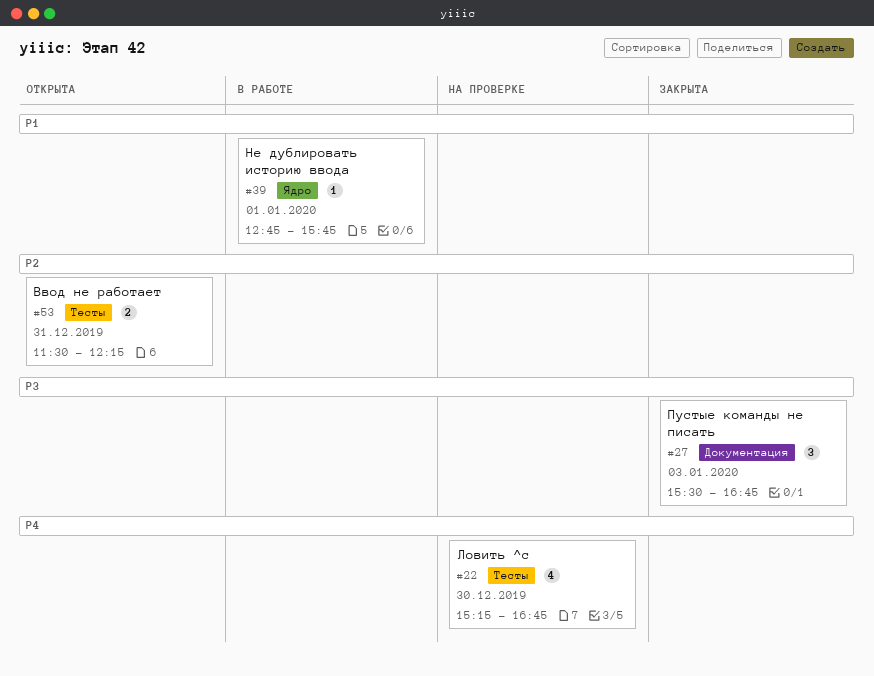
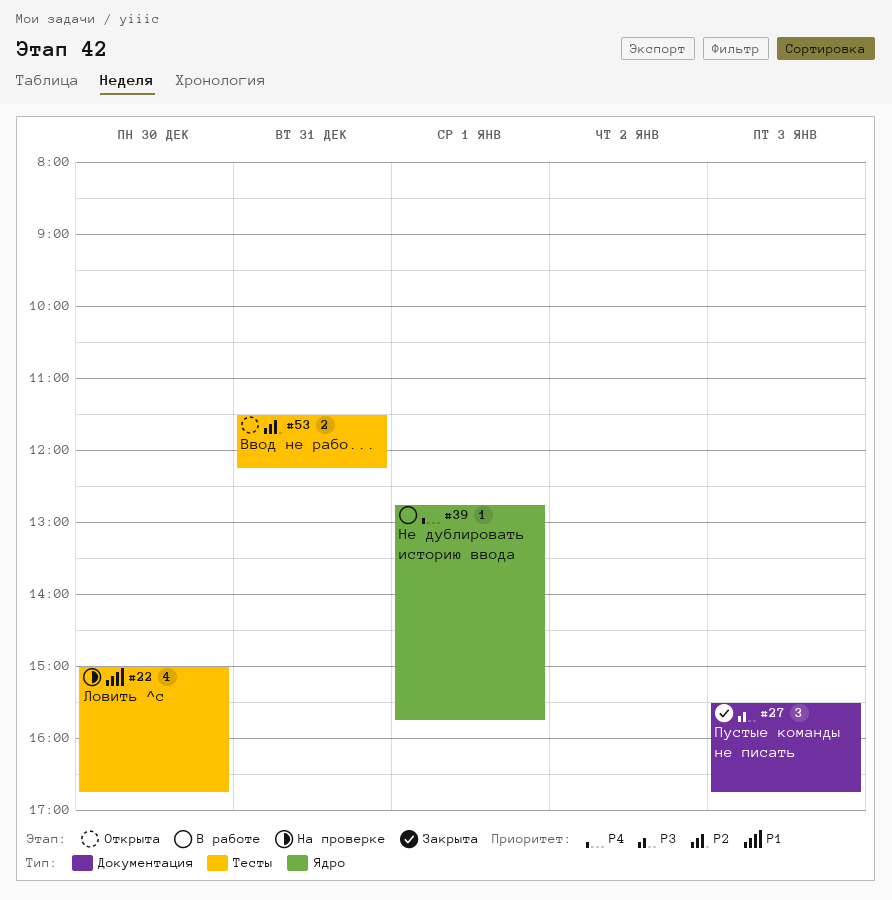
#22, priority: P4 -> P1
#22, begins: 15:15 -> 15:00
#39, priority: P1 -> P4

